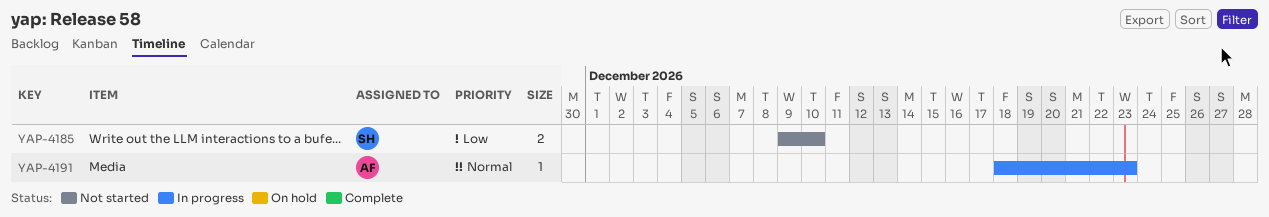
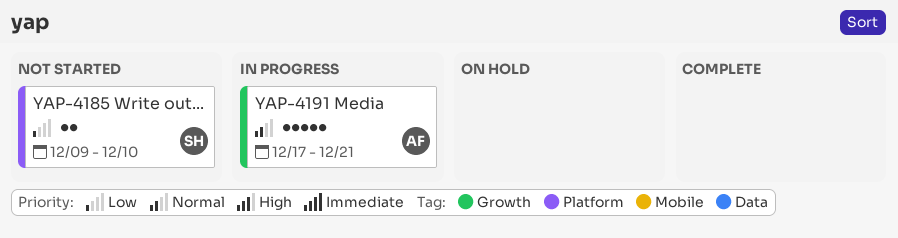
YAP-4191, estimate: 1 -> 5
YAP-4191, start: Dec 18 -> Dec 17
YAP-4191, due: Dec 23 -> Dec 21

